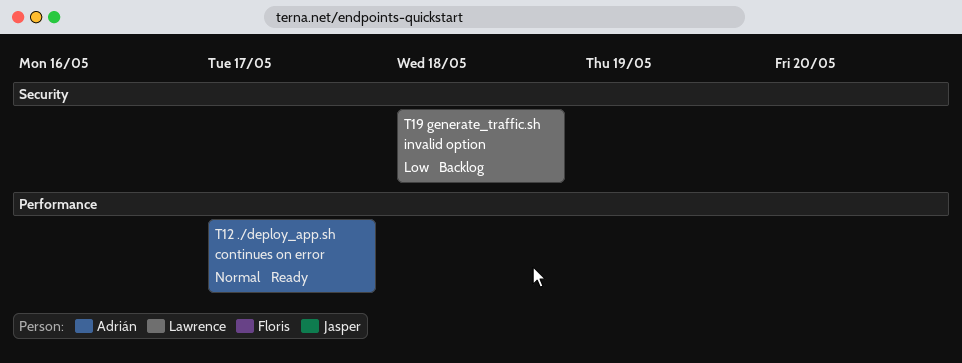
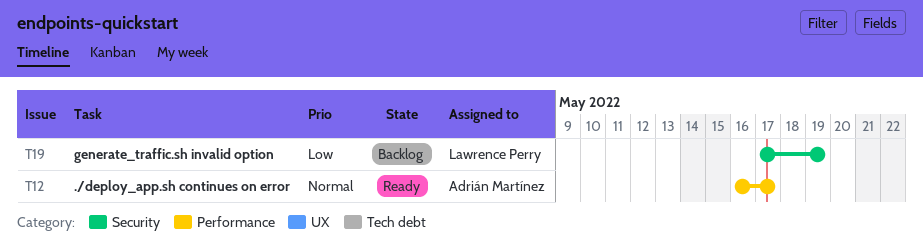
T19, due: May 18 -> May 19

